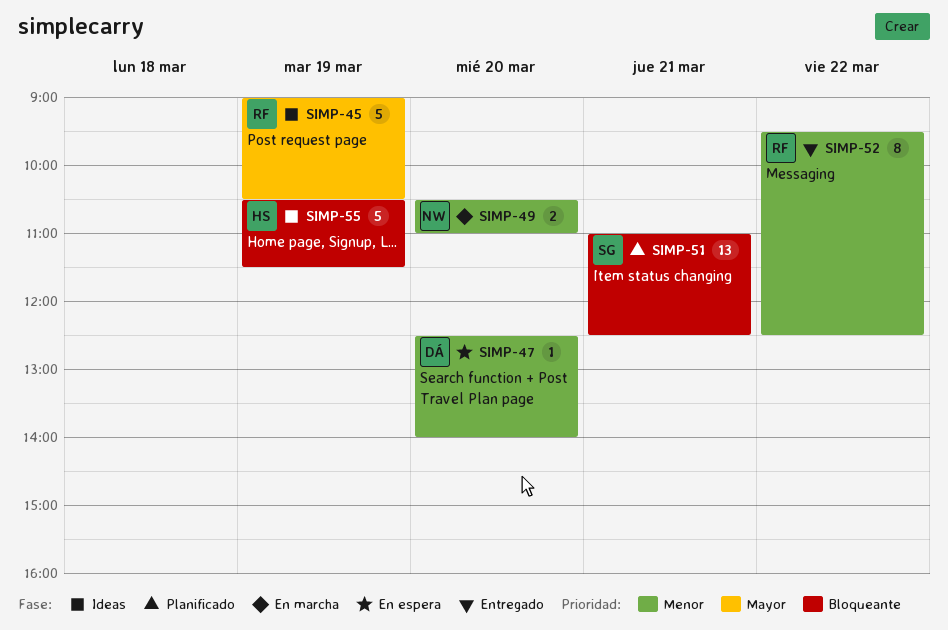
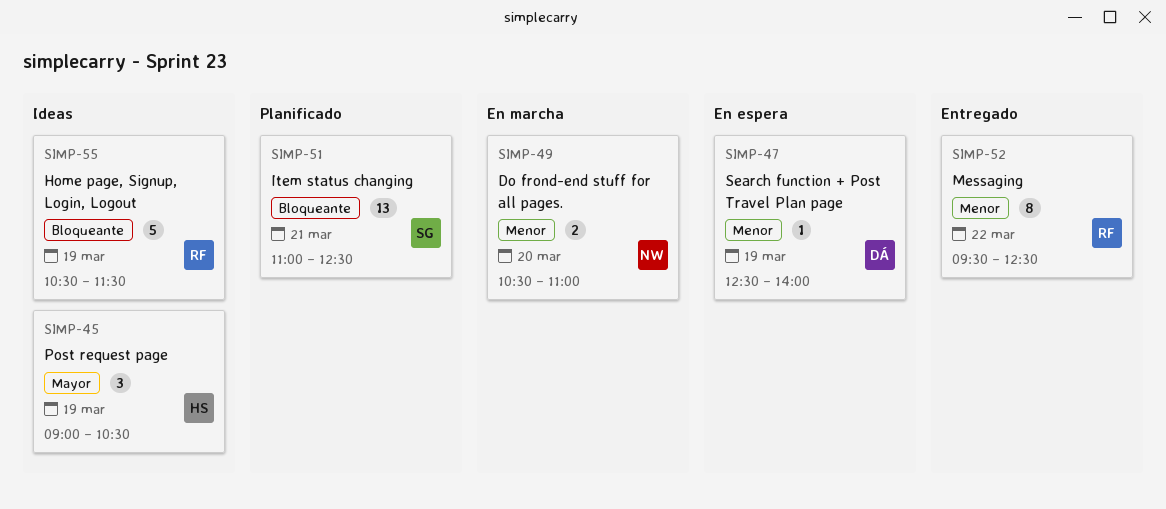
SIMP-45, owner: RF -> HS
SIMP-45, estimate: 5 -> 3
SIMP-47, day: Mar 20 -> Mar 19
SIMP-55, owner: HS -> RF

